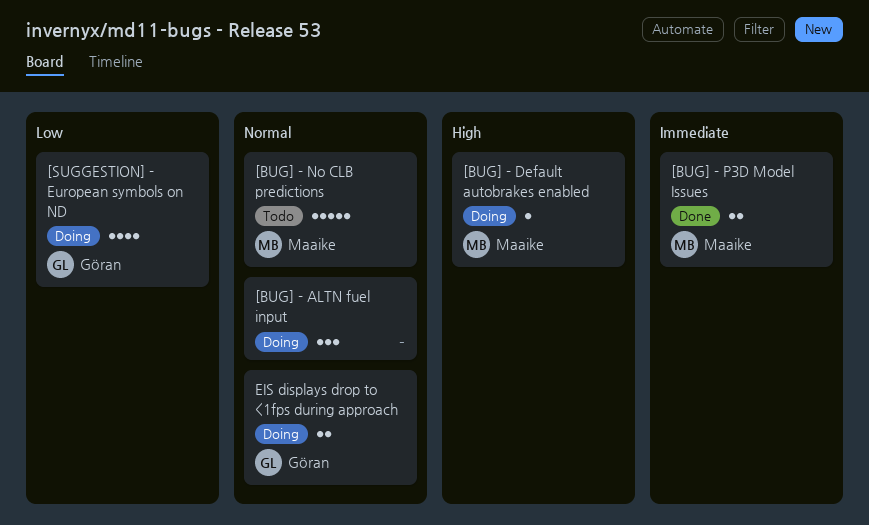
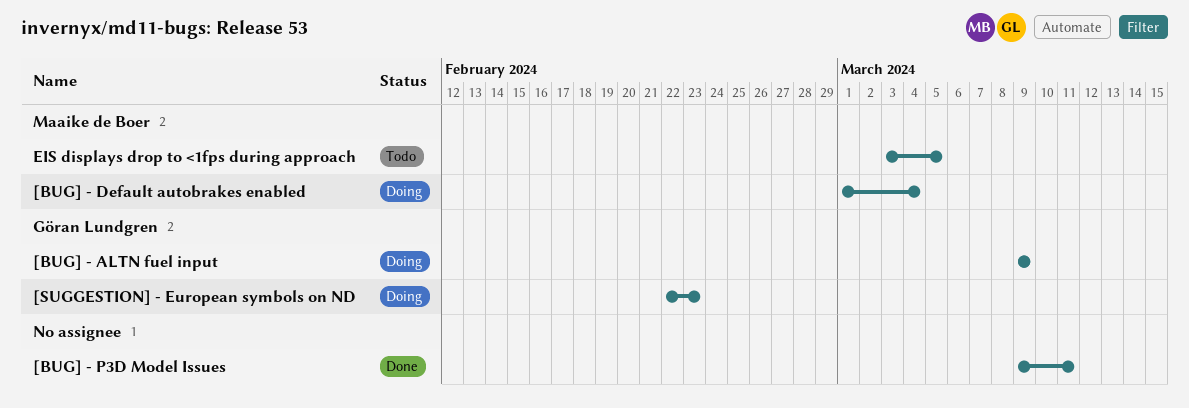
[BUG] - ALTN fuel input, owner: none -> Göran Lundgren
[BUG] - No CLB predictions: present -> none
[BUG] - P3D Model Issues, owner: Maaike de Boer -> none
EIS displays drop to <1fps during approach, status: Doing -> Todo
EIS displays drop to <1fps during approach, owner: Göran Lundgren -> Maaike de Boer

